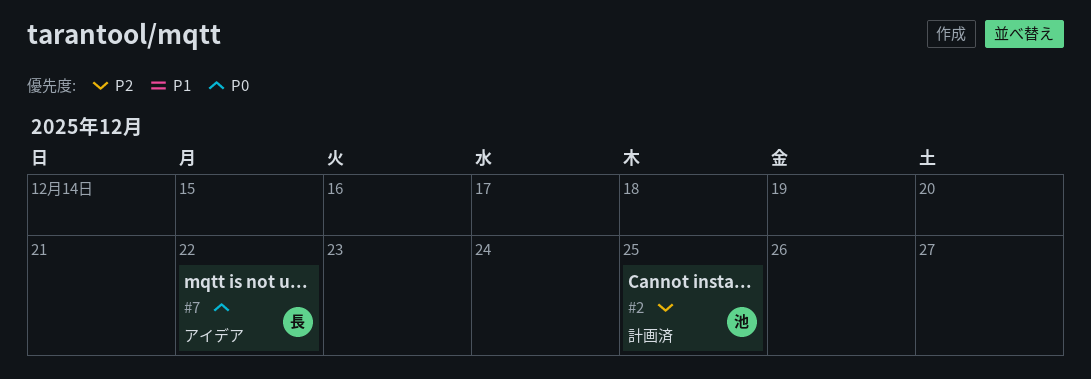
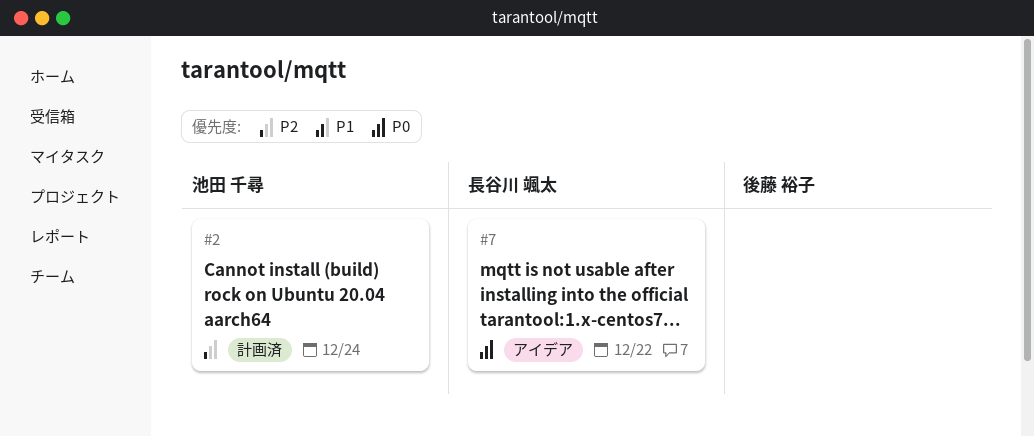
#2, due: Dec 25 -> Dec 24

